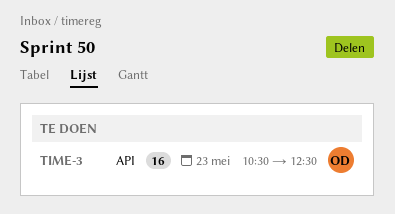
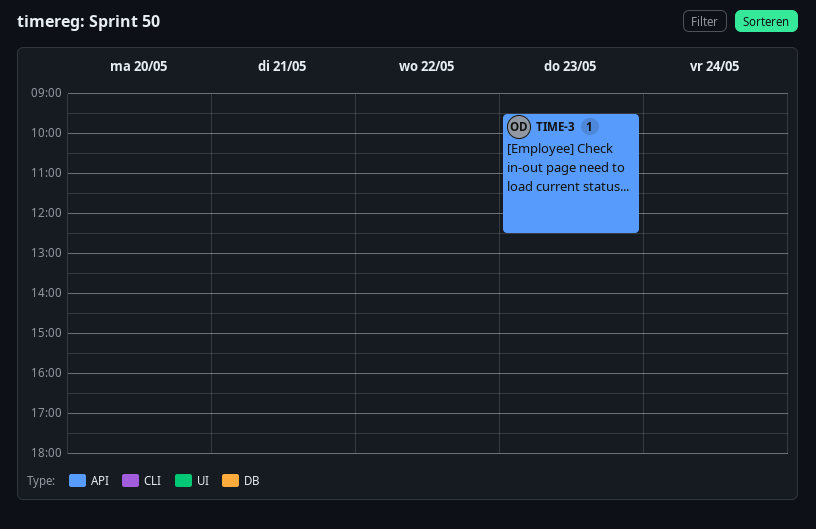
TIME-3, estimate: 16 -> 1
TIME-3, begins: 10:30 -> 09:30

